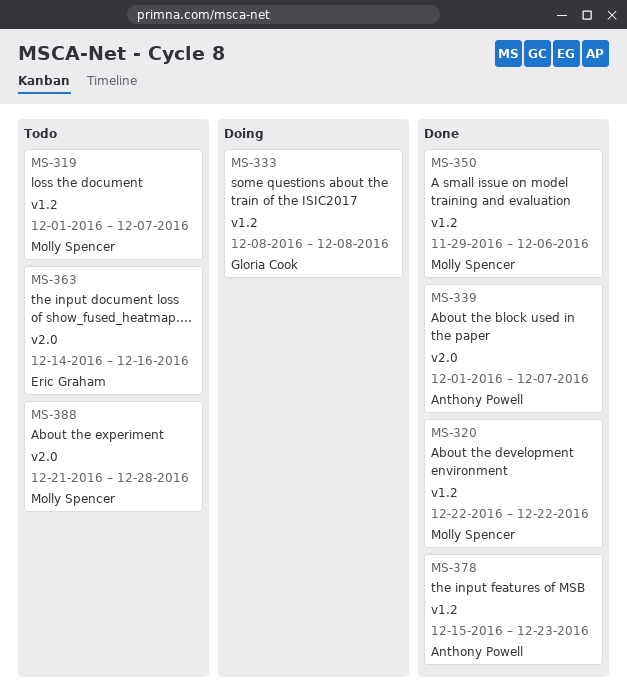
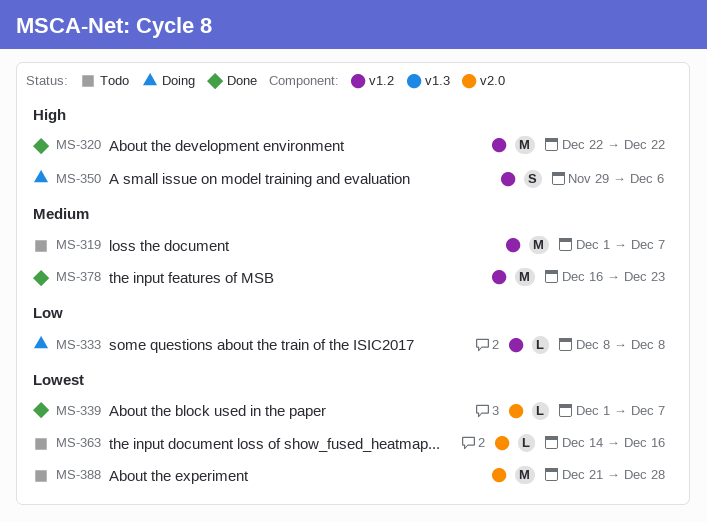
MS-350, status: Done -> Doing
MS-378, start: Dec 15 -> Dec 16

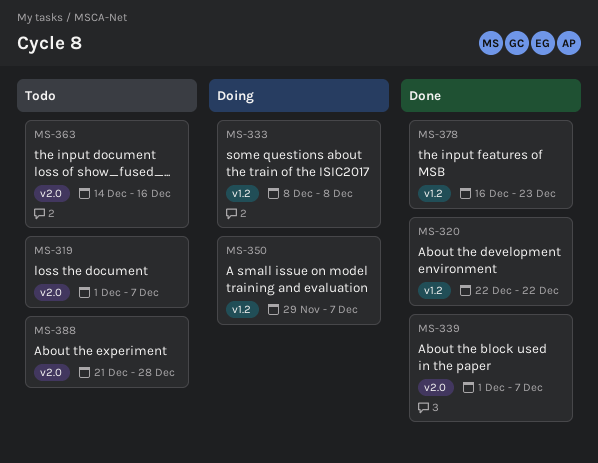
MS-319, label: v1.2 -> v2.0
MS-350, due: Dec 6 -> Dec 7

